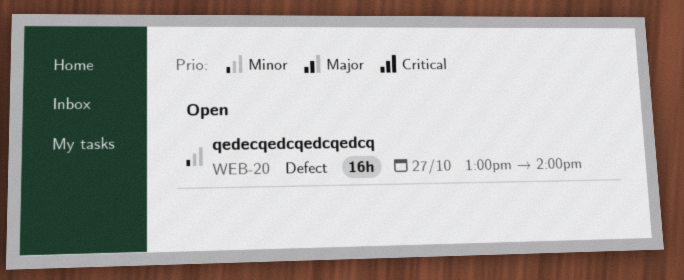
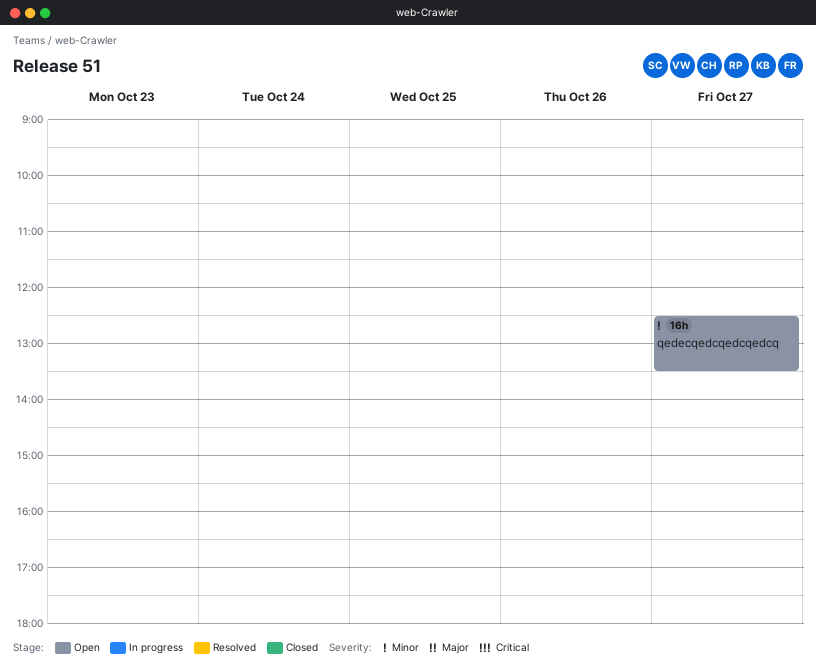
qedecqedcqedcqedcq, begins: 13:00 -> 12:30
qedecqedcqedcqedcq, ends: 14:00 -> 13:30

